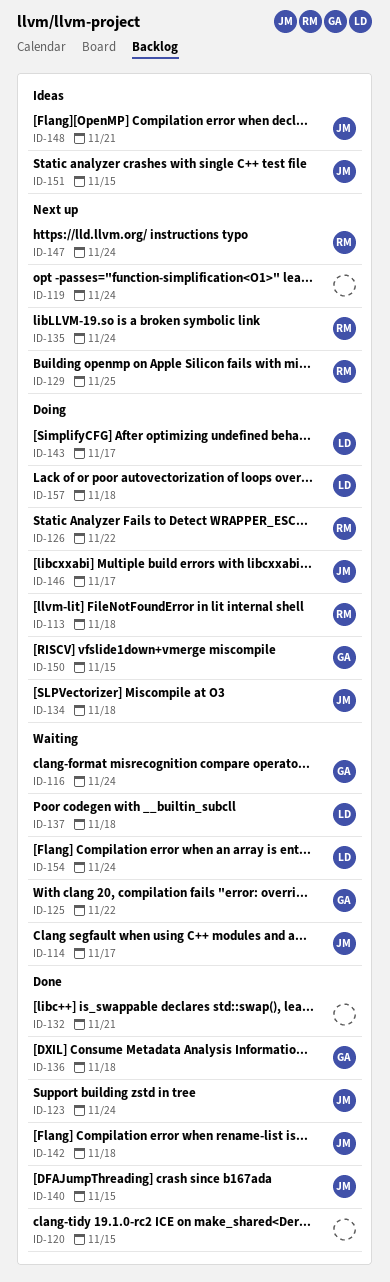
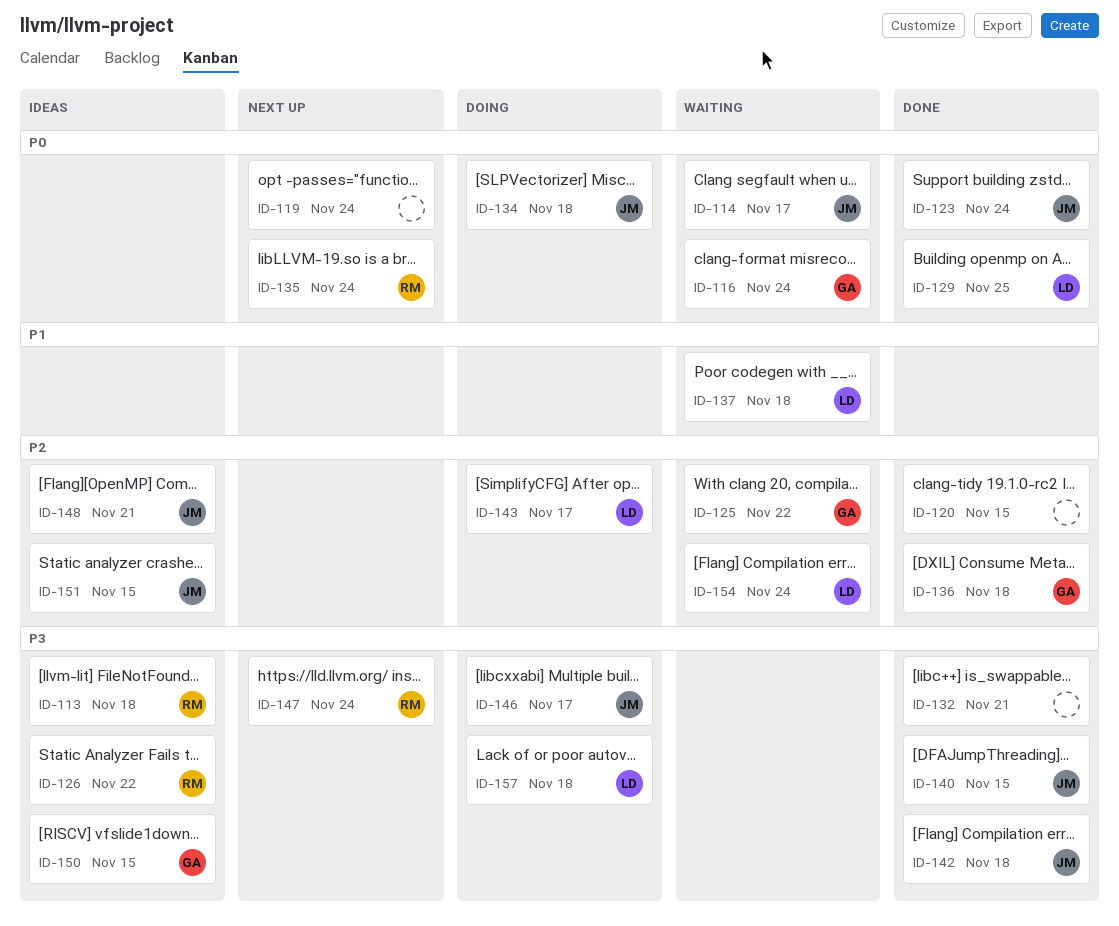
ID-113, status: Doing -> Ideas
ID-126, status: Doing -> Ideas
ID-129, status: Next up -> Done
ID-129, owner: RM -> LD
ID-150, status: Doing -> Ideas

